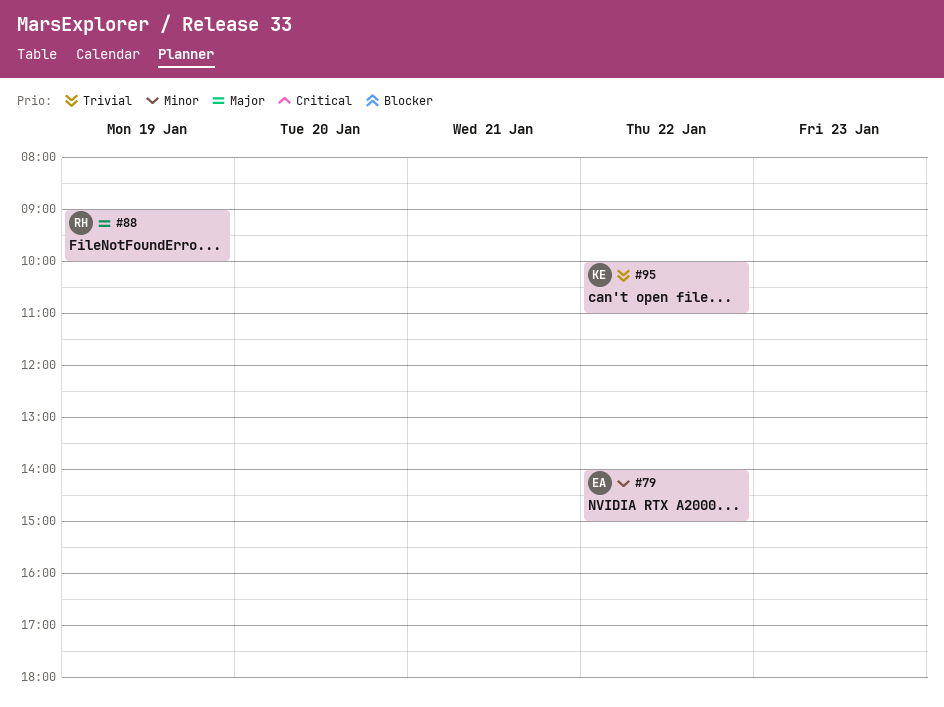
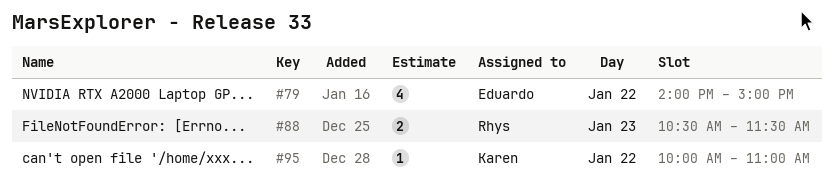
#88, day: Jan 19 -> Jan 23
#88, begins: 09:00 -> 10:30
#88, ends: 10:00 -> 11:30

